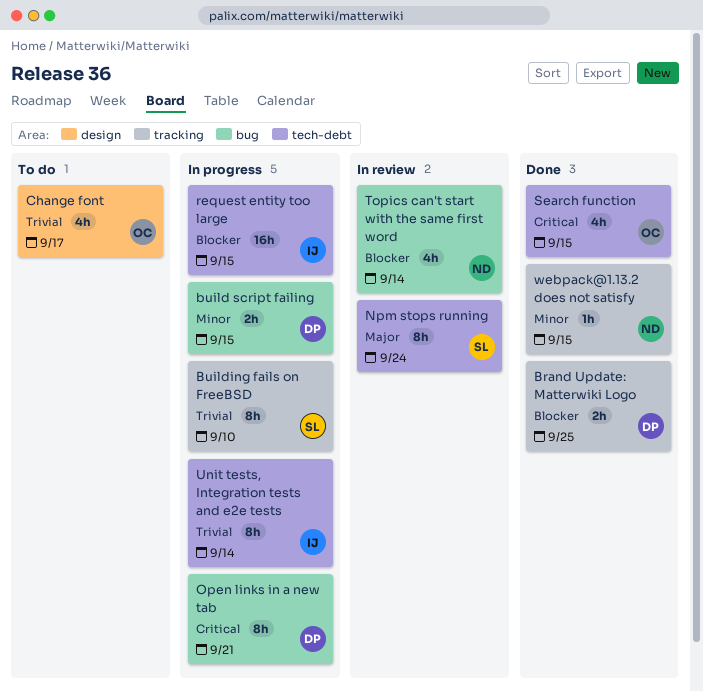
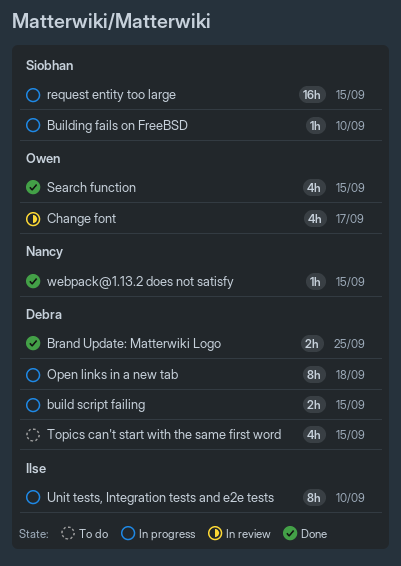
Building fails on FreeBSD, estimate: 8h -> 1h
Change font, status: To do -> In review
Npm stops running: present -> none
Open links in a new tab, due: Sep 21 -> Sep 18
request entity too large, owner: Ilse -> Siobhan
Topics can't start with the same first word, status: In review -> To do
Topics can't start with the same first word, owner: Nancy -> Debra
Topics can't start with the same first word, due: Sep 14 -> Sep 15
Unit tests, Integration tests and e2e tests, due: Sep 14 -> Sep 10

